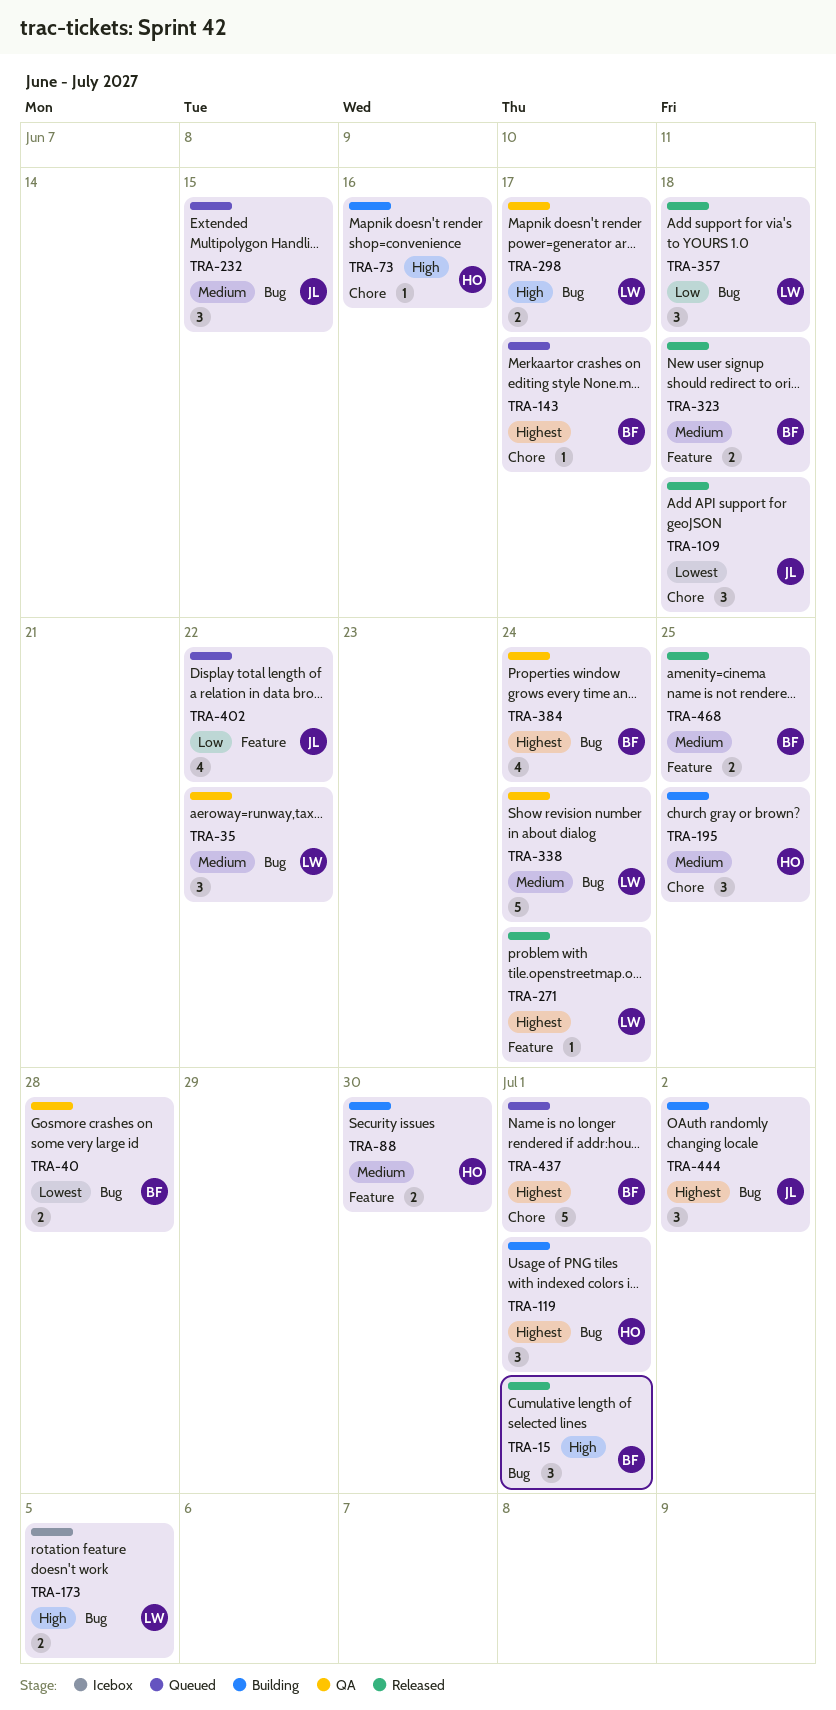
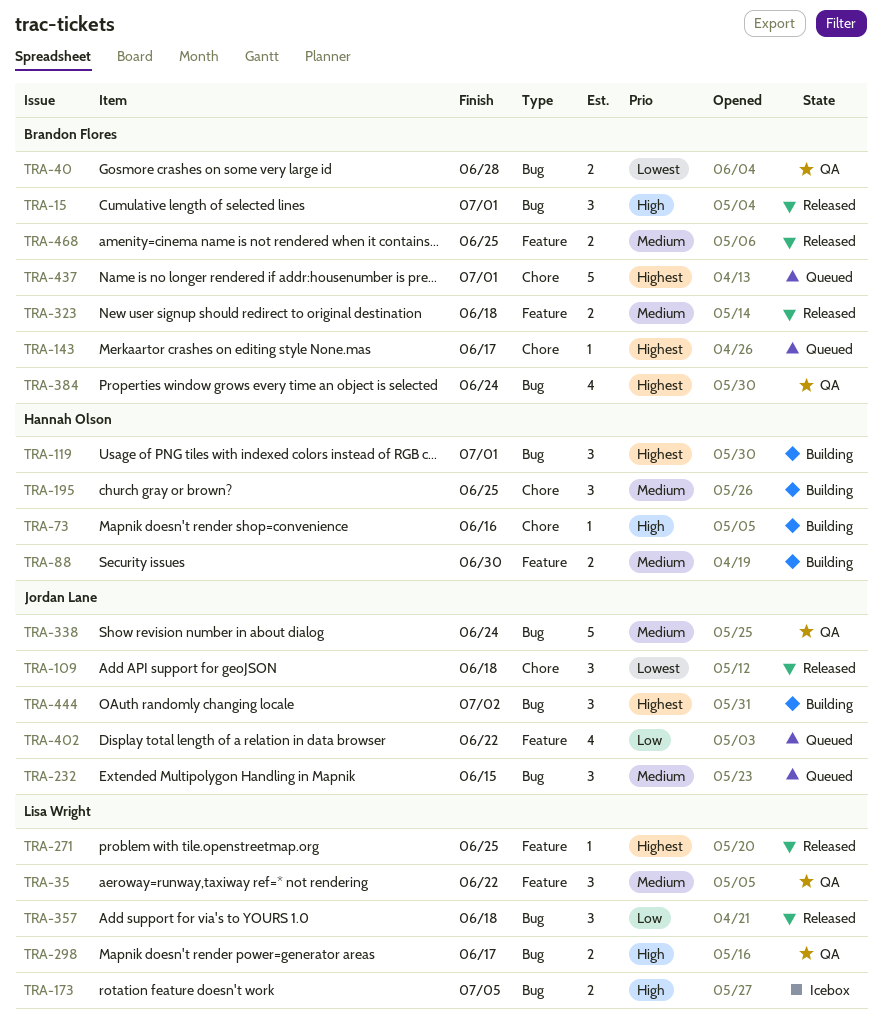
TRA-35, label: Bug -> Feature
TRA-271, due: Jun 24 -> Jun 25
TRA-338, owner: Lisa Wright -> Jordan Lane

